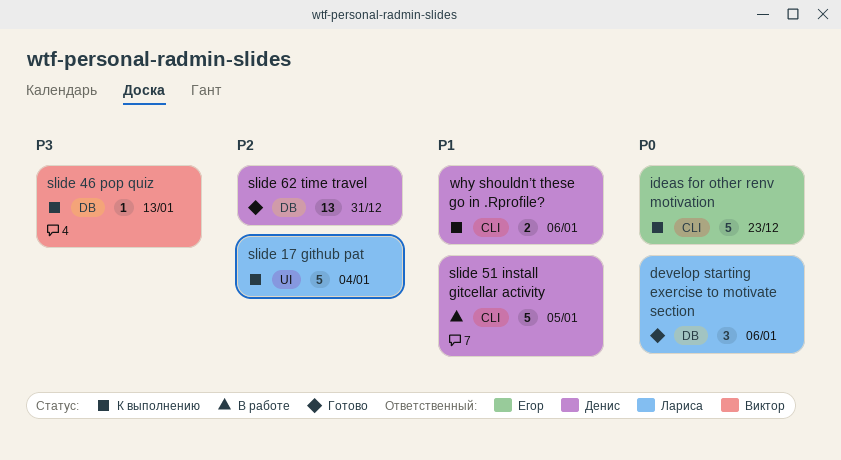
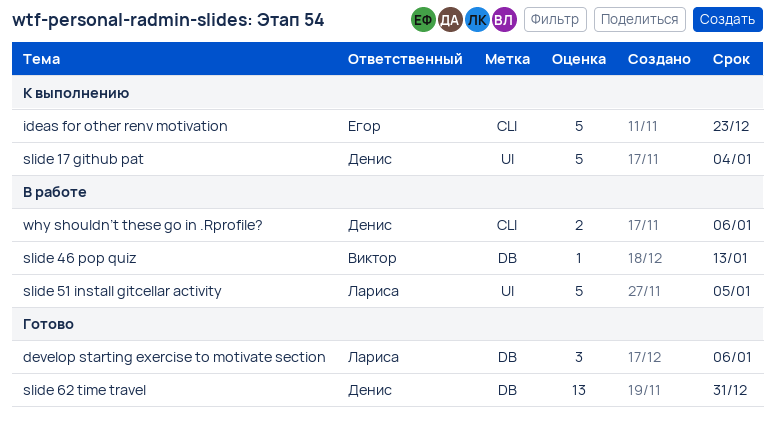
slide 17 github pat, owner: Лариса -> Денис
slide 46 pop quiz, status: К выполнению -> В работе
slide 51 install gitcellar activity, owner: Денис -> Лариса
slide 51 install gitcellar activity, label: CLI -> UI
why shouldn’t these go in .Rprofile?, status: К выполнению -> В работе

